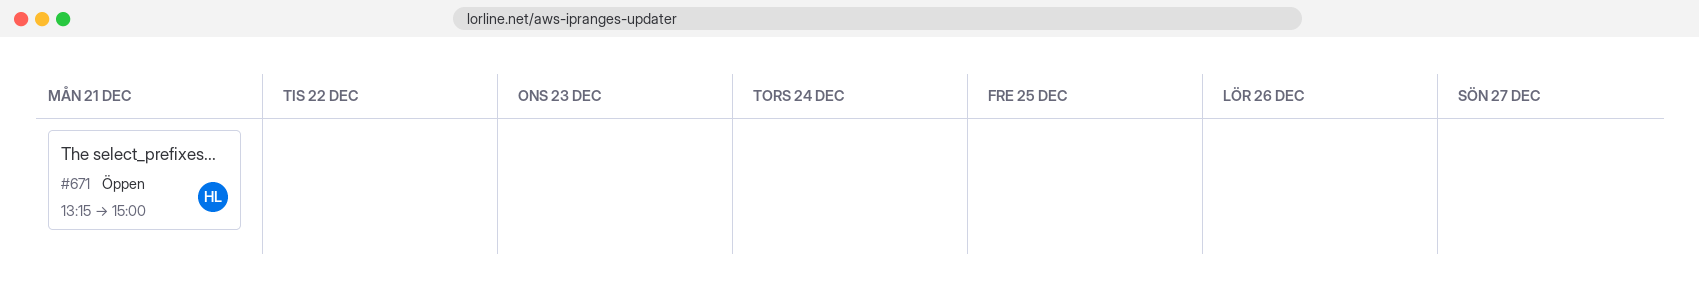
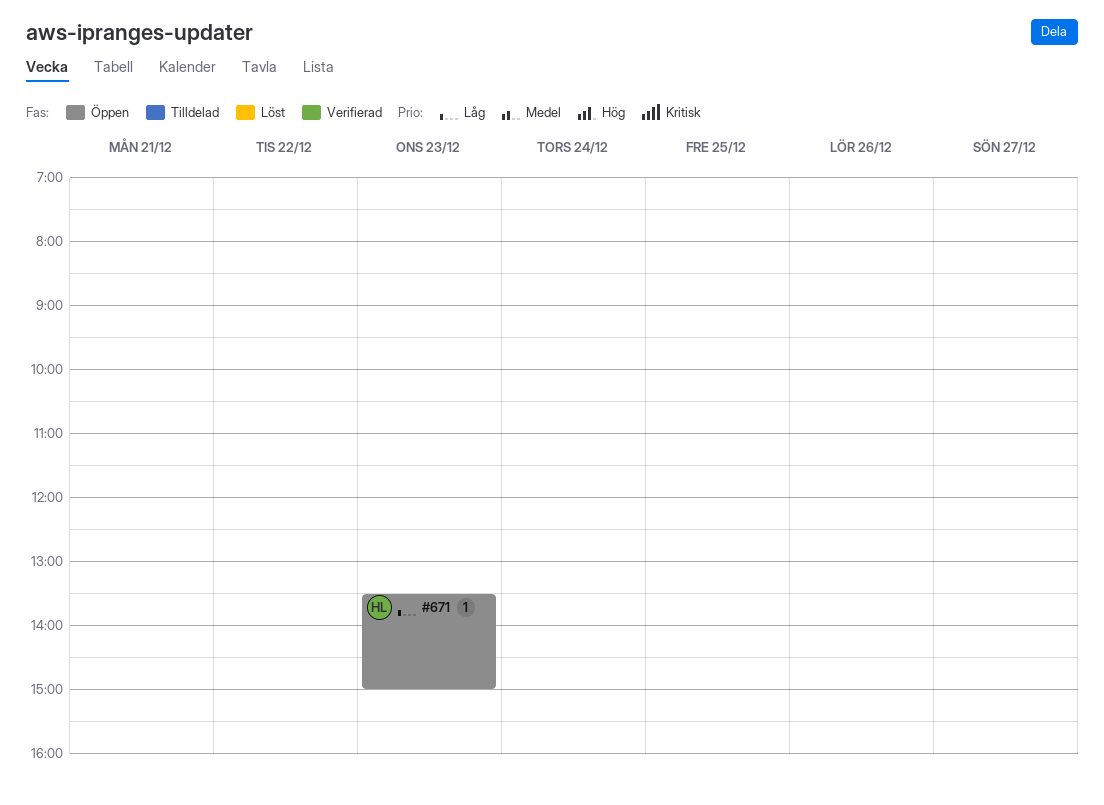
#671, day: Dec 21 -> Dec 23
#671, begins: 13:15 -> 13:30

